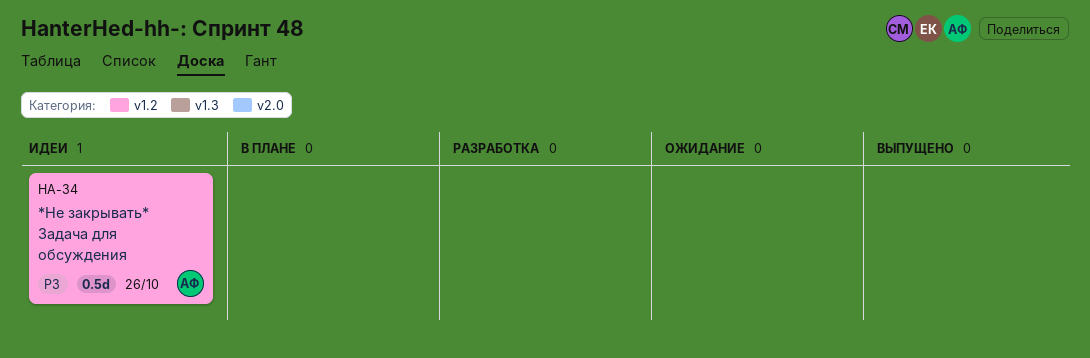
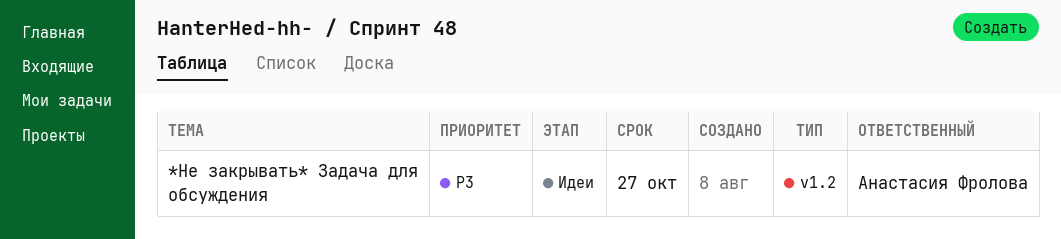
*Не закрывать* Задача для обсуждения, due: Oct 26 -> Oct 27

